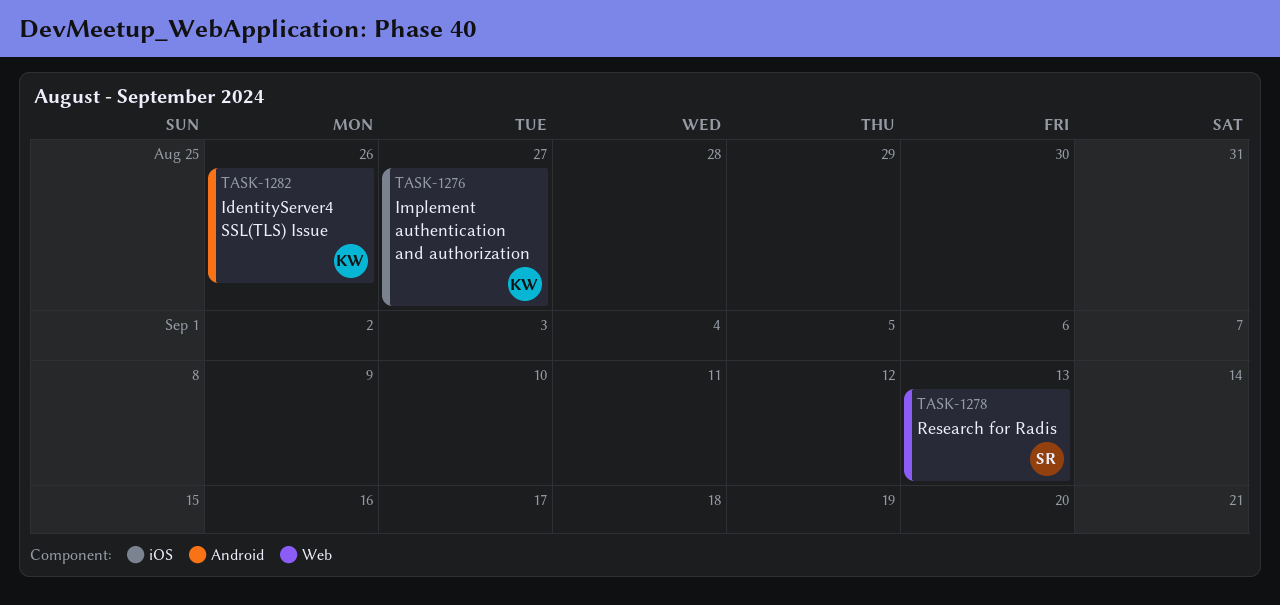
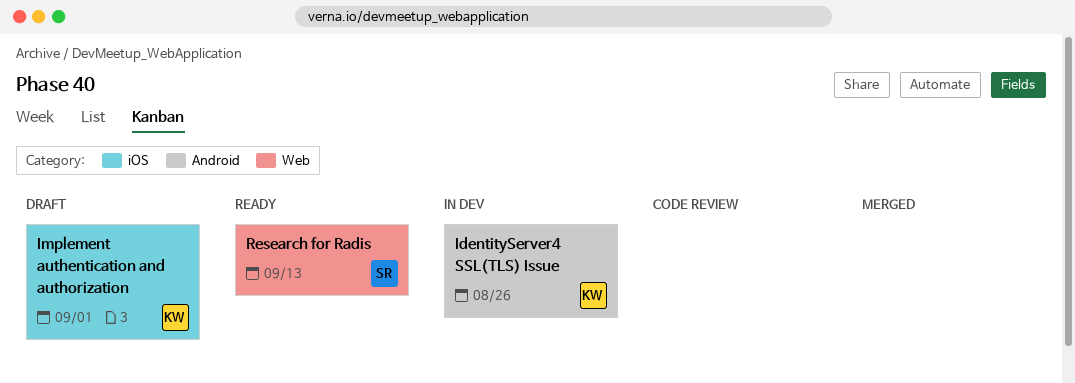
Implement authentication and authorization, due: Aug 27 -> Sep 1

